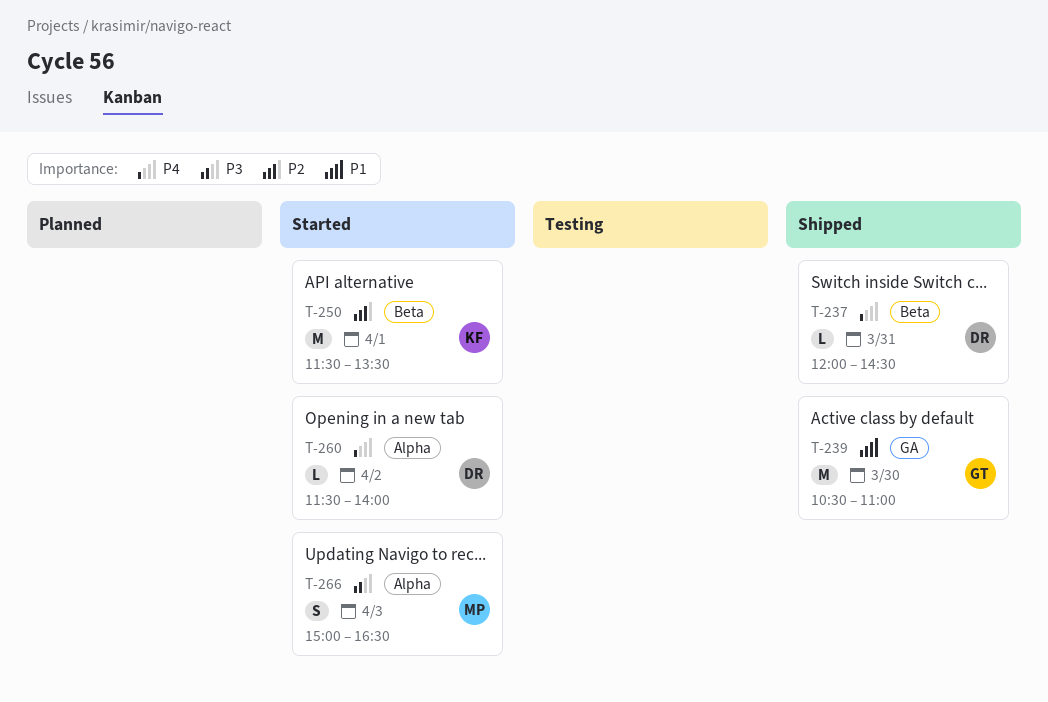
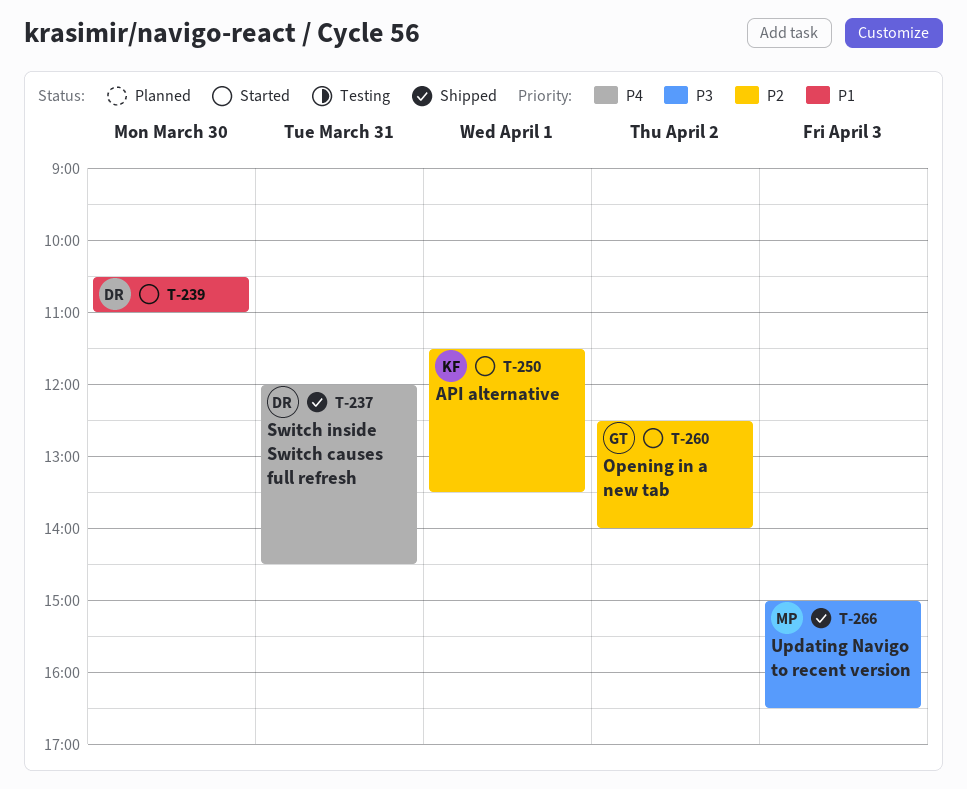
T-239, status: Shipped -> Started
T-239, owner: GT -> DR
T-260, owner: DR -> GT
T-260, priority: P4 -> P2
T-260, begins: 11:30 -> 12:30
T-266, status: Started -> Shipped

